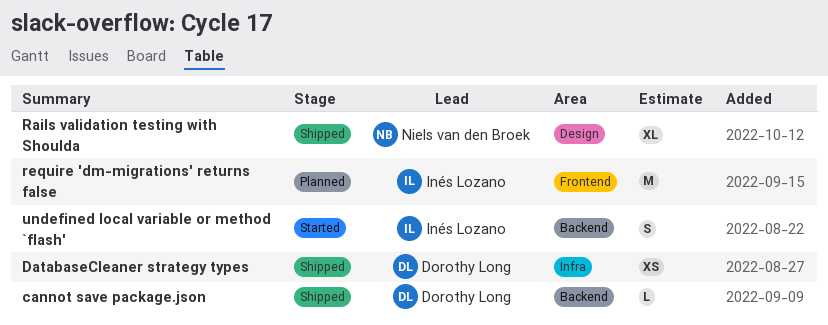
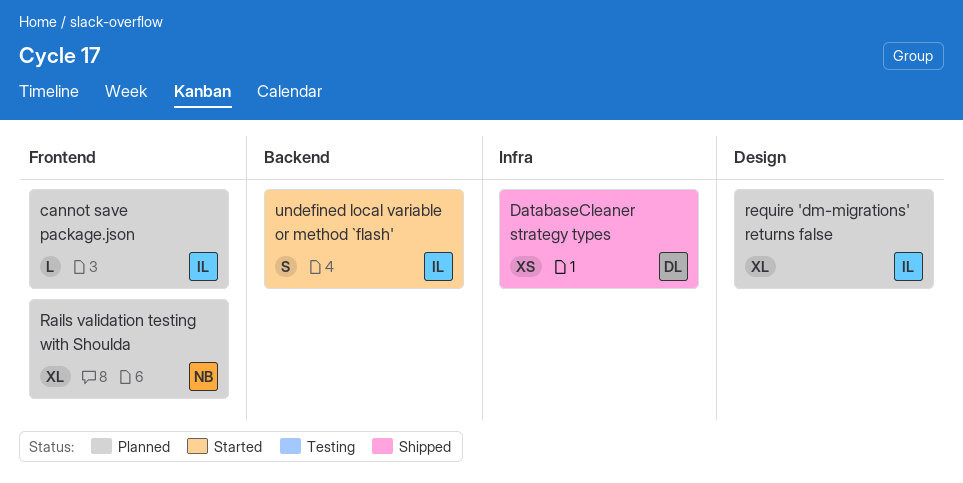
cannot save package.json, status: Shipped -> Planned
cannot save package.json, owner: Dorothy Long -> Inés Lozano
cannot save package.json, label: Backend -> Frontend
Rails validation testing with Shoulda, status: Shipped -> Planned
Rails validation testing with Shoulda, label: Design -> Frontend
require 'dm-migrations' returns false, label: Frontend -> Design
require 'dm-migrations' returns false, estimate: M -> XL

